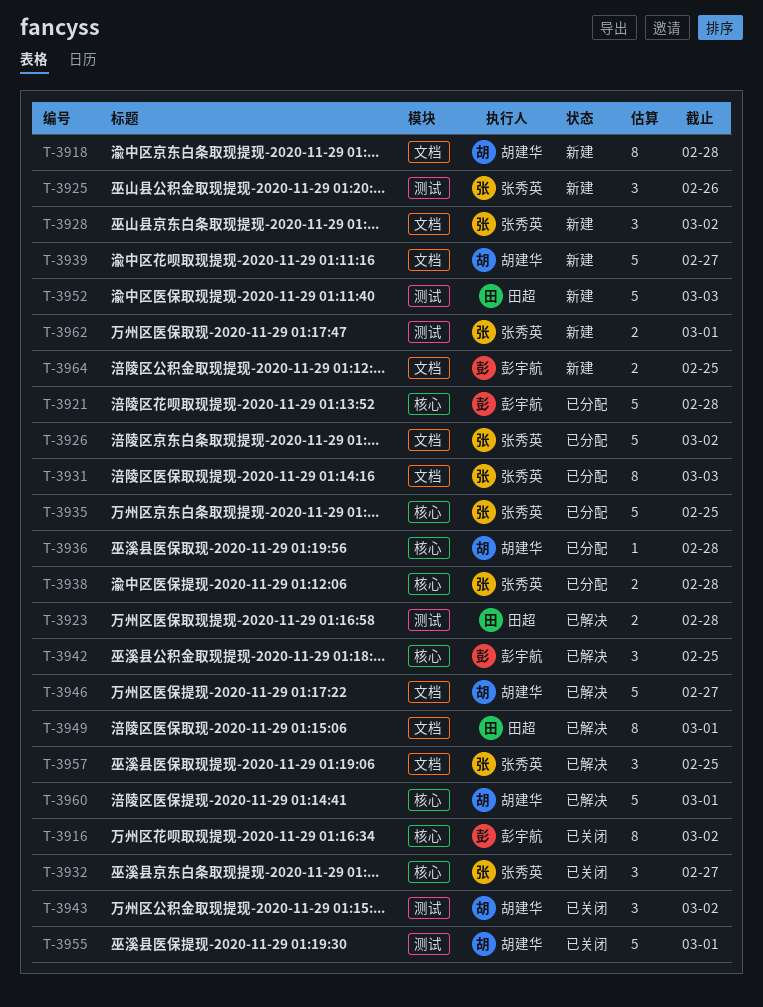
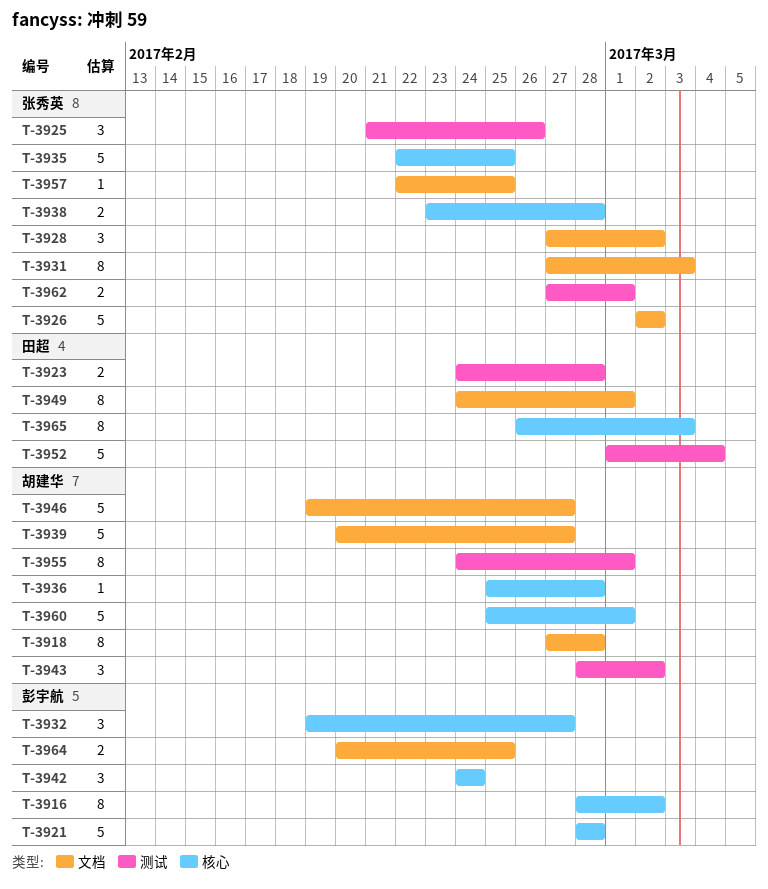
T-3932, owner: 张秀英 -> 彭宇航
T-3942, due: Feb 25 -> Feb 24
T-3952, due: Mar 3 -> Mar 4
T-3955, estimate: 5 -> 8
T-3957, estimate: 3 -> 1
T-3965: none -> present

